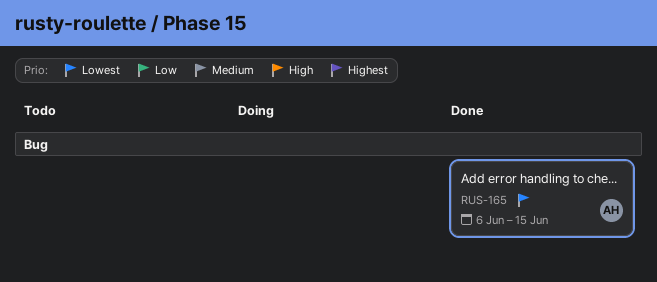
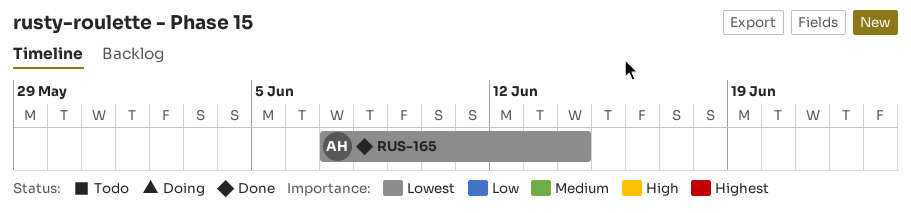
RUS-165, start: Jun 6 -> Jun 7
RUS-165, due: Jun 15 -> Jun 14

